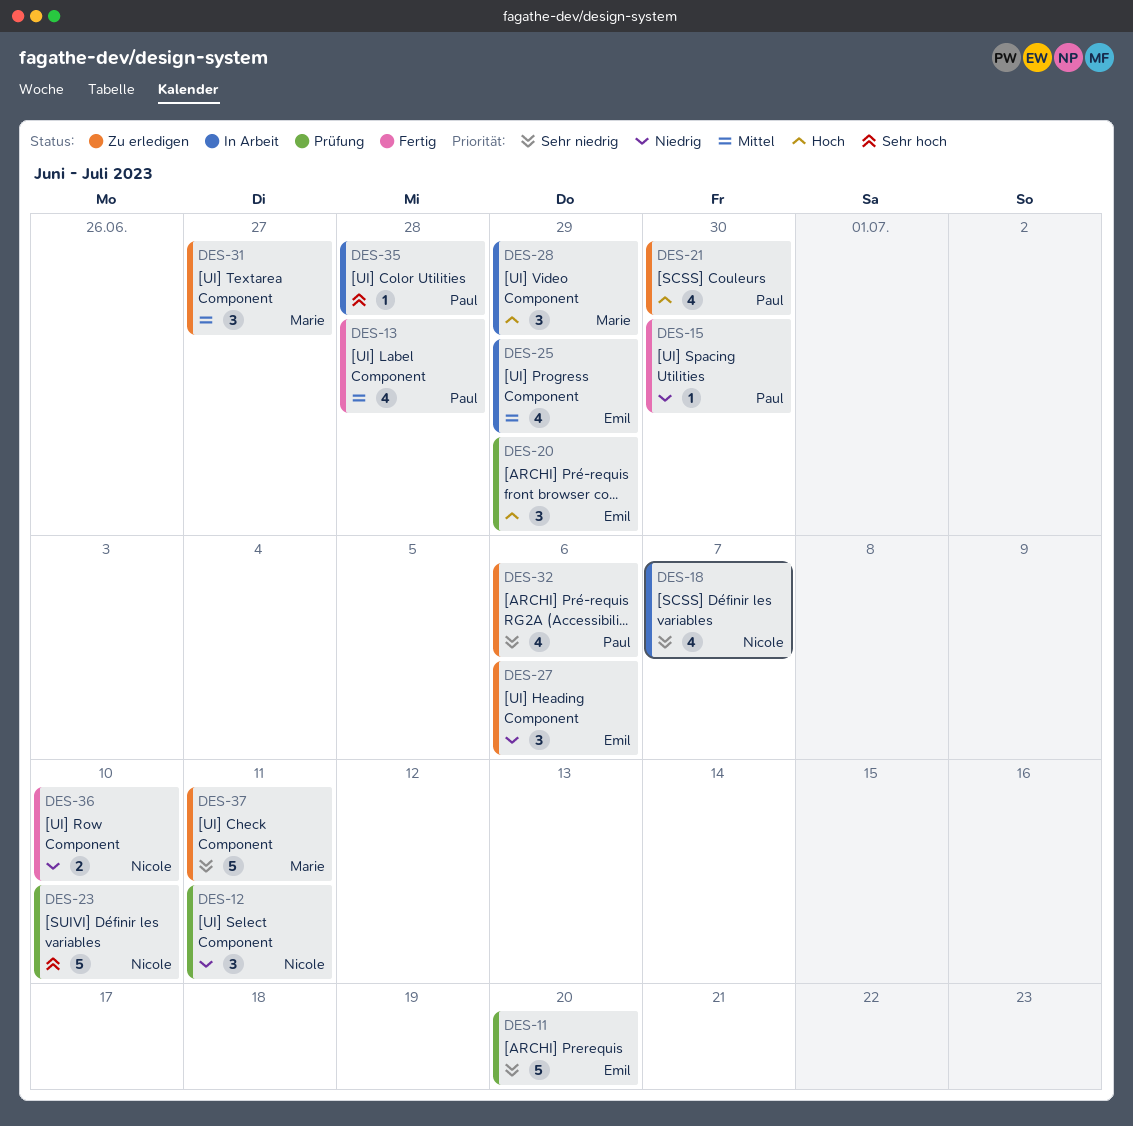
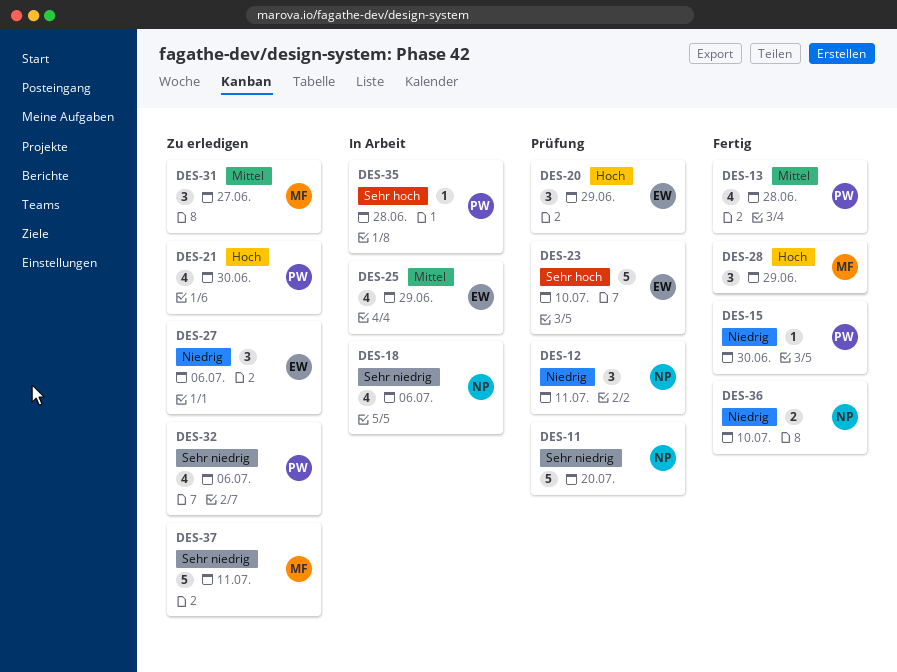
DES-11, owner: Emil -> Nicole
DES-18, due: Jul 7 -> Jul 6
DES-23, owner: Nicole -> Emil
DES-28, status: In Arbeit -> Fertig

